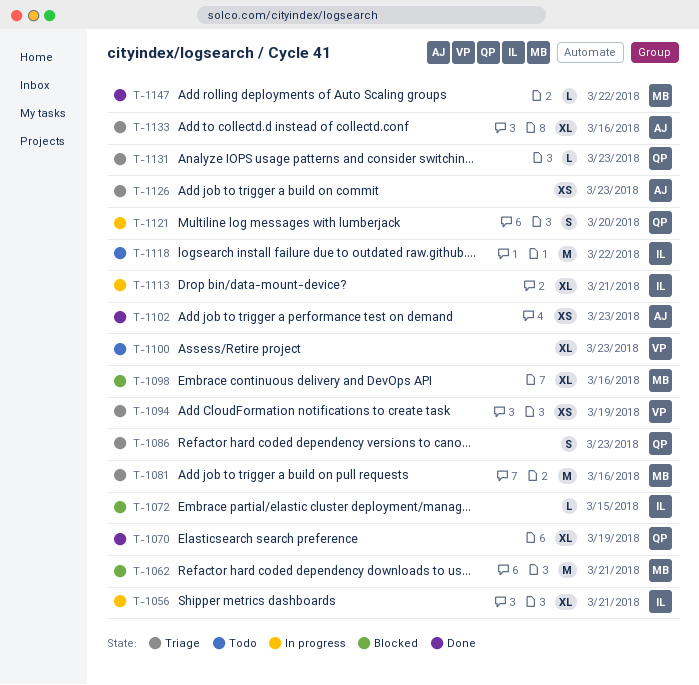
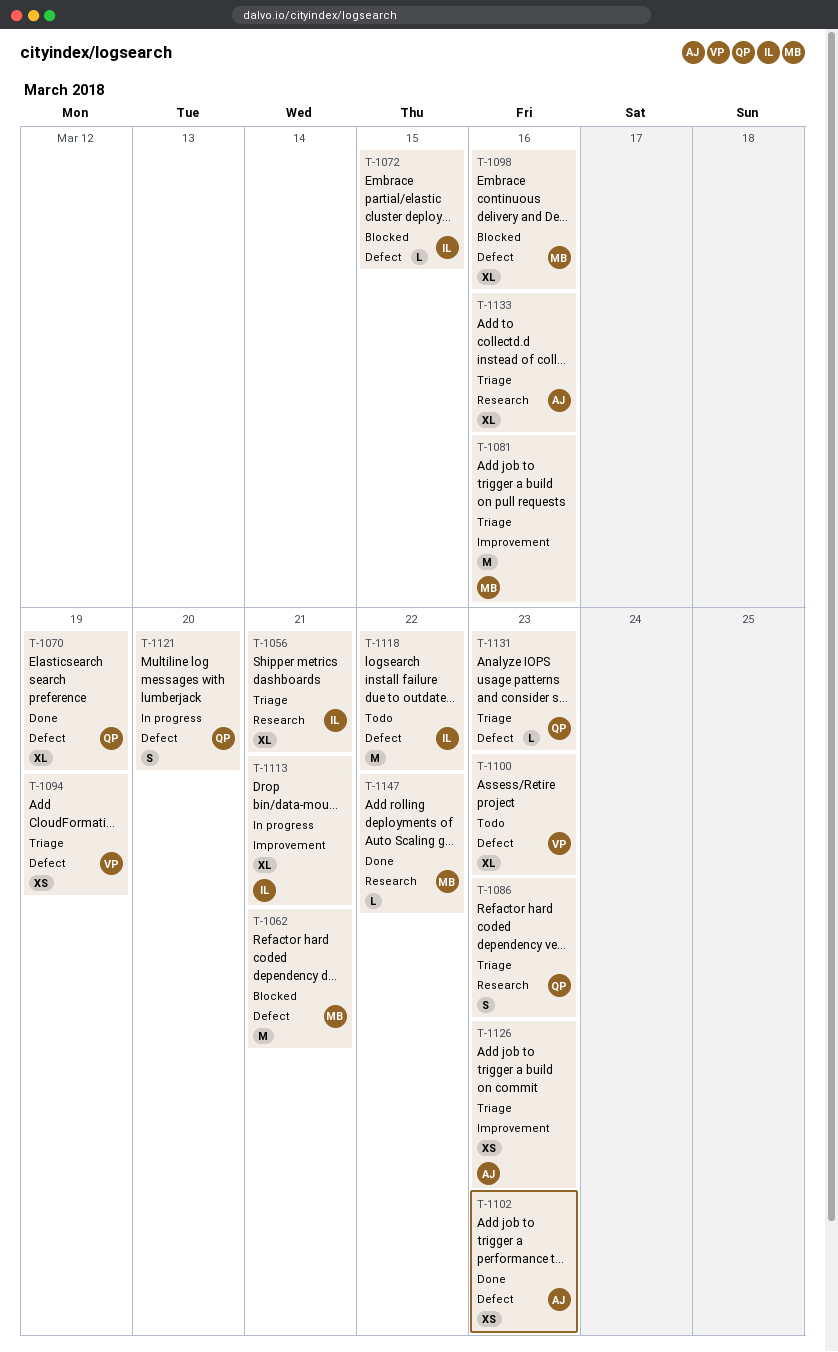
T-1056, status: In progress -> Triage

